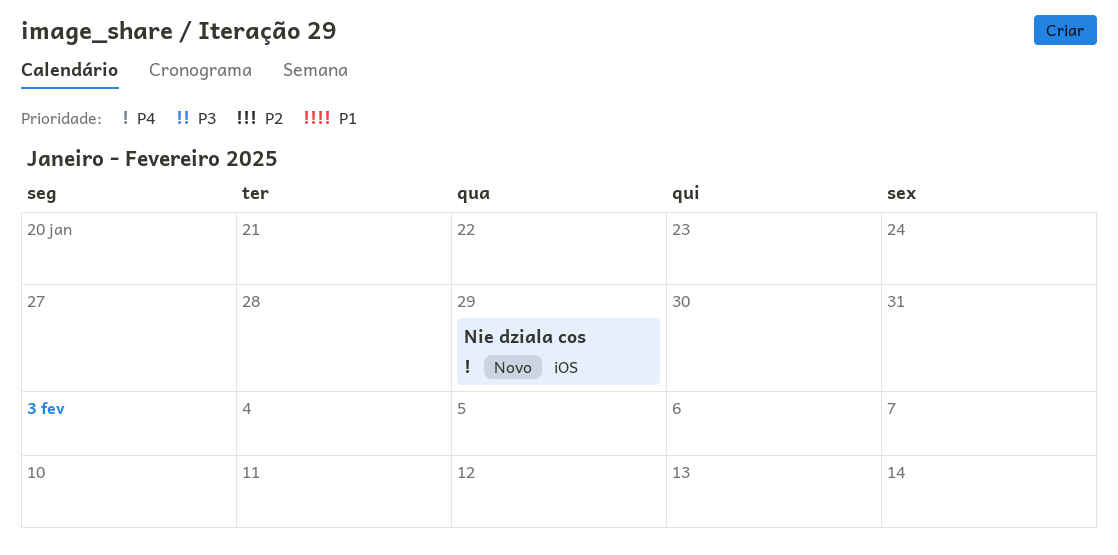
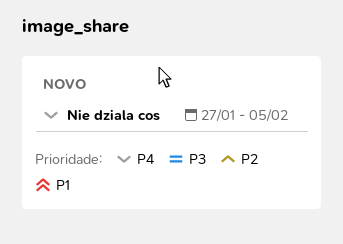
Nie dziala cos, due: Jan 29 -> Feb 5

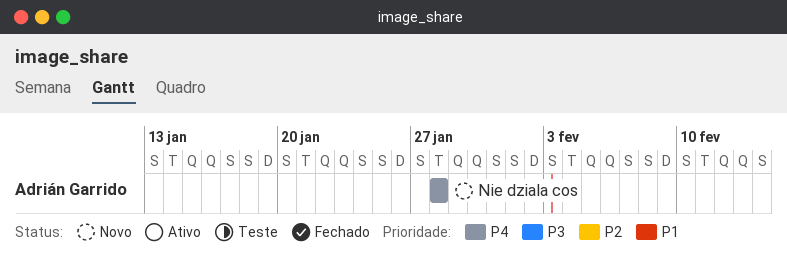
Nie dziala cos, start: Jan 27 -> Jan 28
Nie dziala cos, due: Feb 5 -> Jan 28

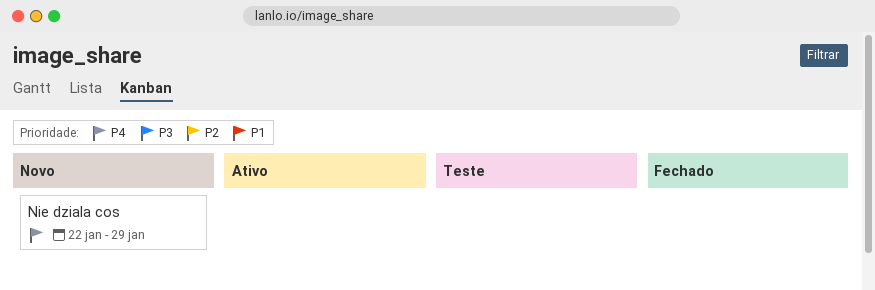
Nie dziala cos, start: Jan 28 -> Jan 22
Nie dziala cos, due: Jan 28 -> Jan 29

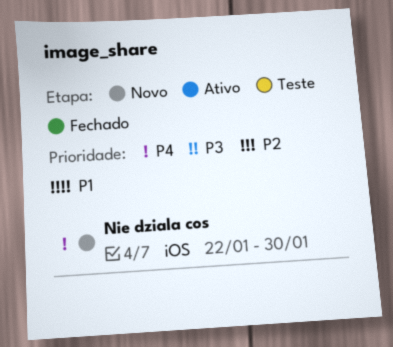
Nie dziala cos, due: Jan 29 -> Jan 30

